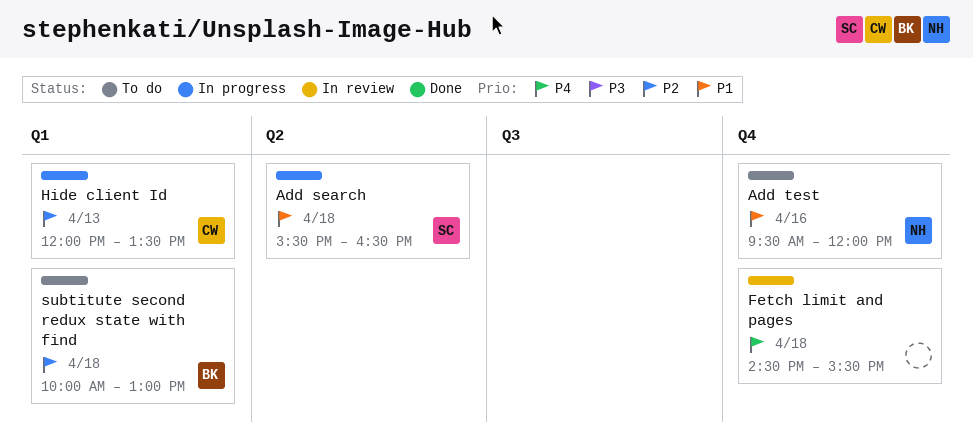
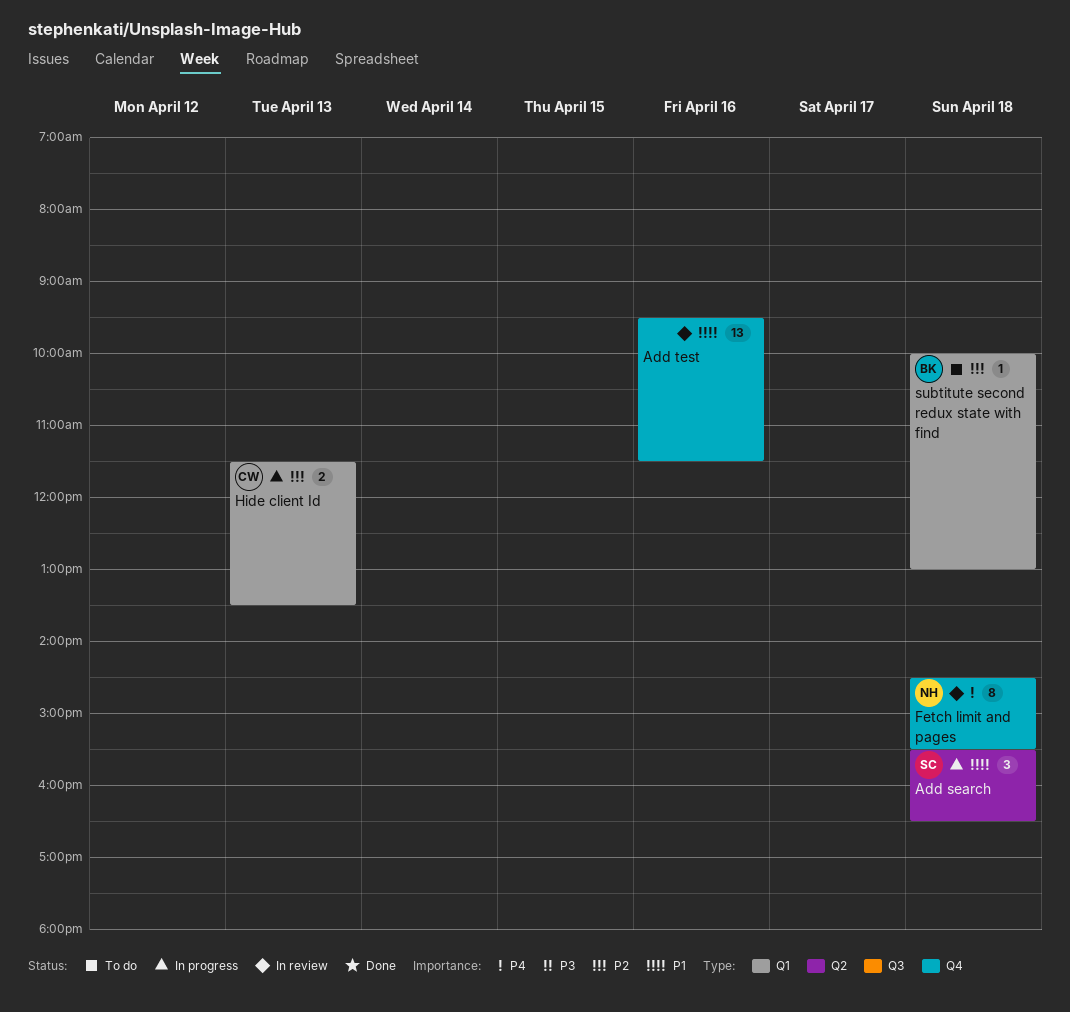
Add test, status: To do -> In review
Add test, owner: NH -> none
Add test, ends: 12:00 -> 11:30
Fetch limit and pages, owner: none -> NH
Hide client Id, begins: 12:00 -> 11:30

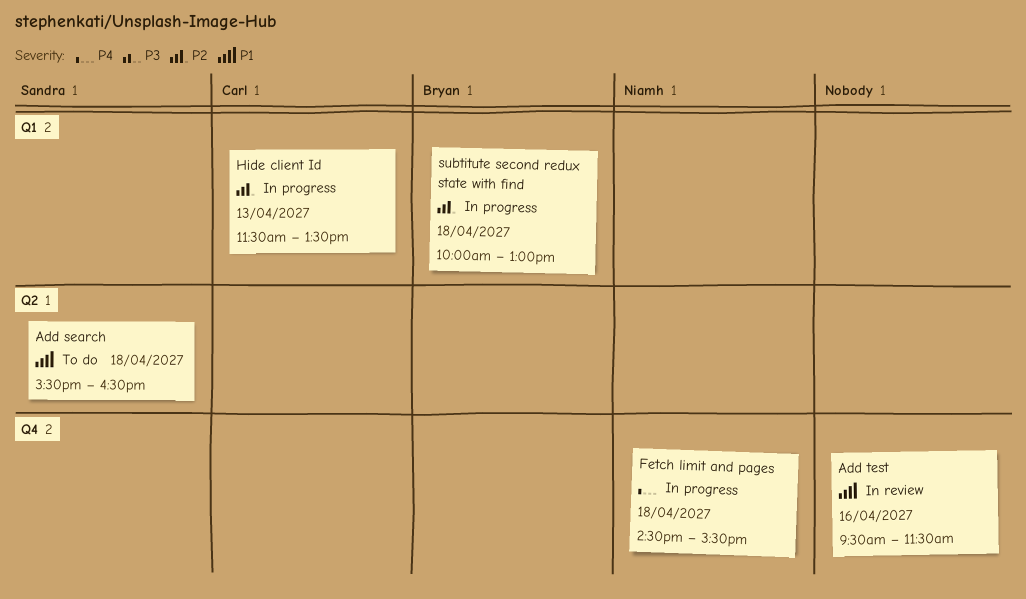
Add search, status: In progress -> To do
Fetch limit and pages, status: In review -> In progress
subtitute second redux state with find, status: To do -> In progress

